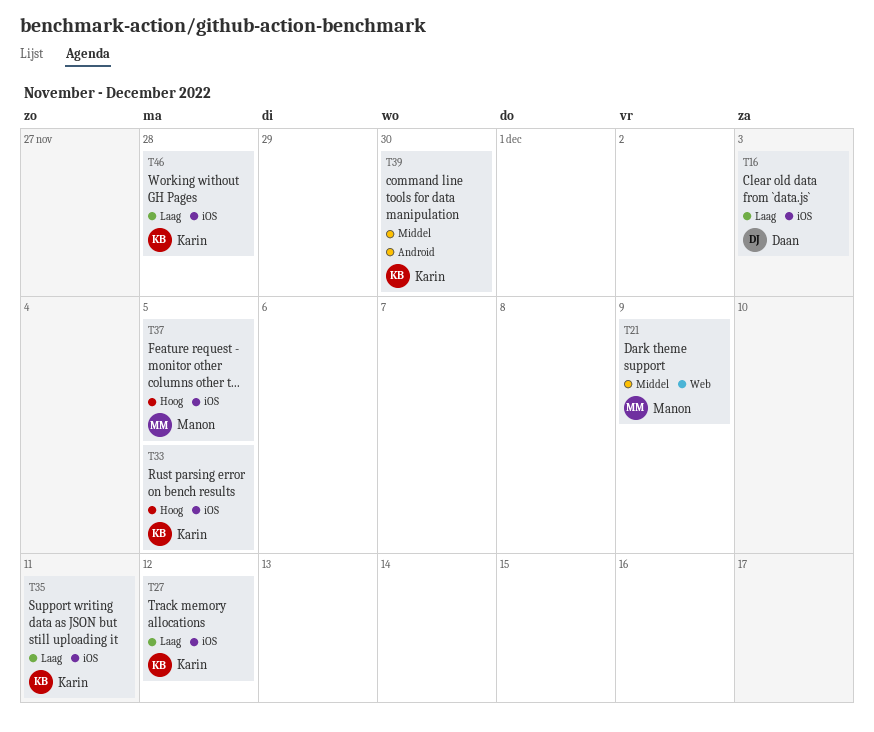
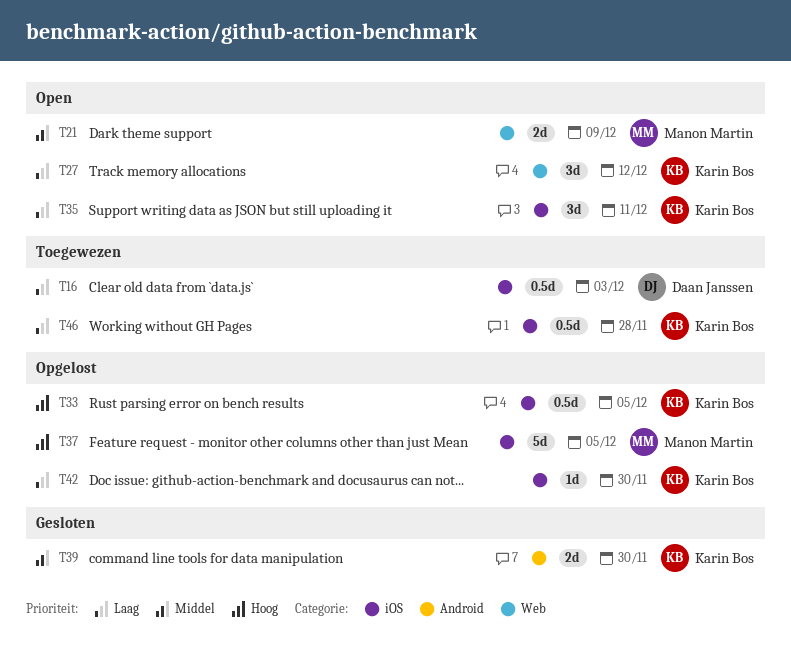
T27, label: iOS -> Web
T42: none -> present

